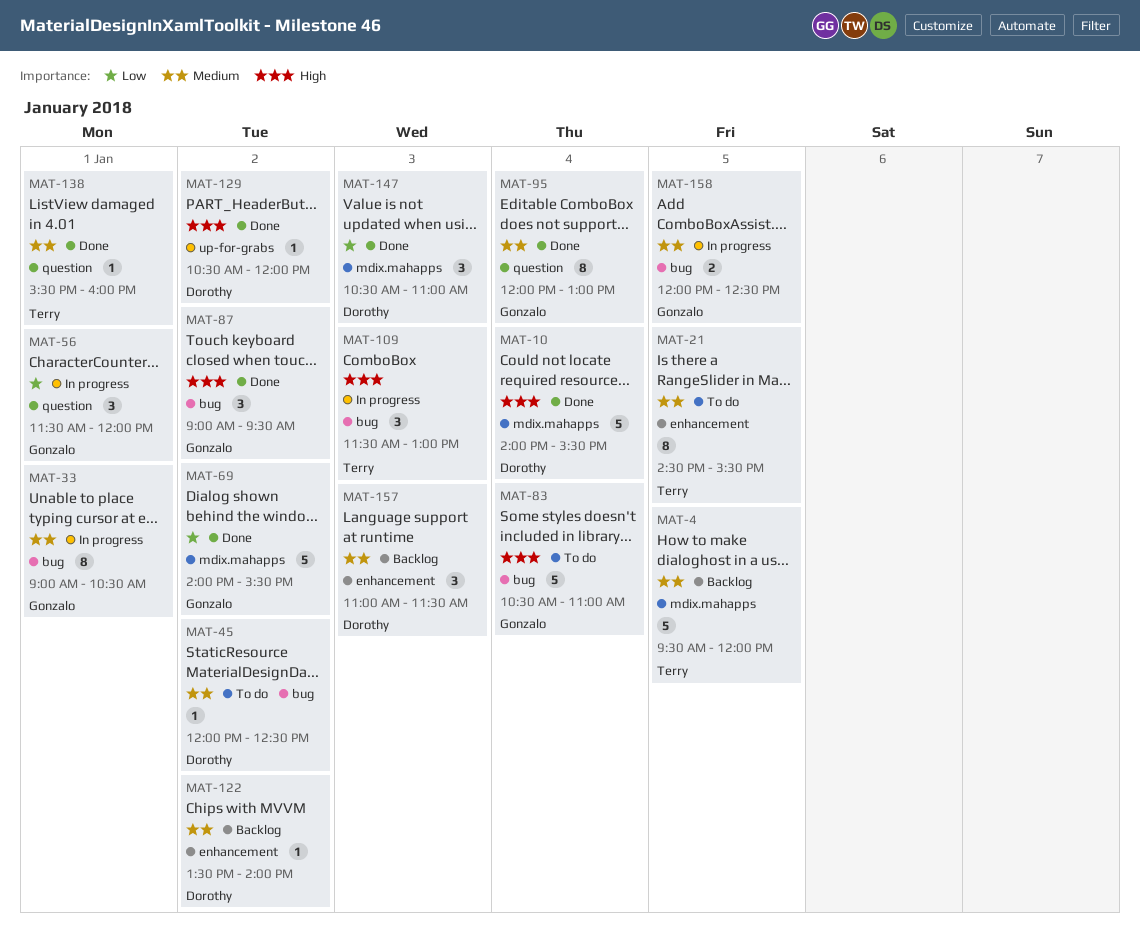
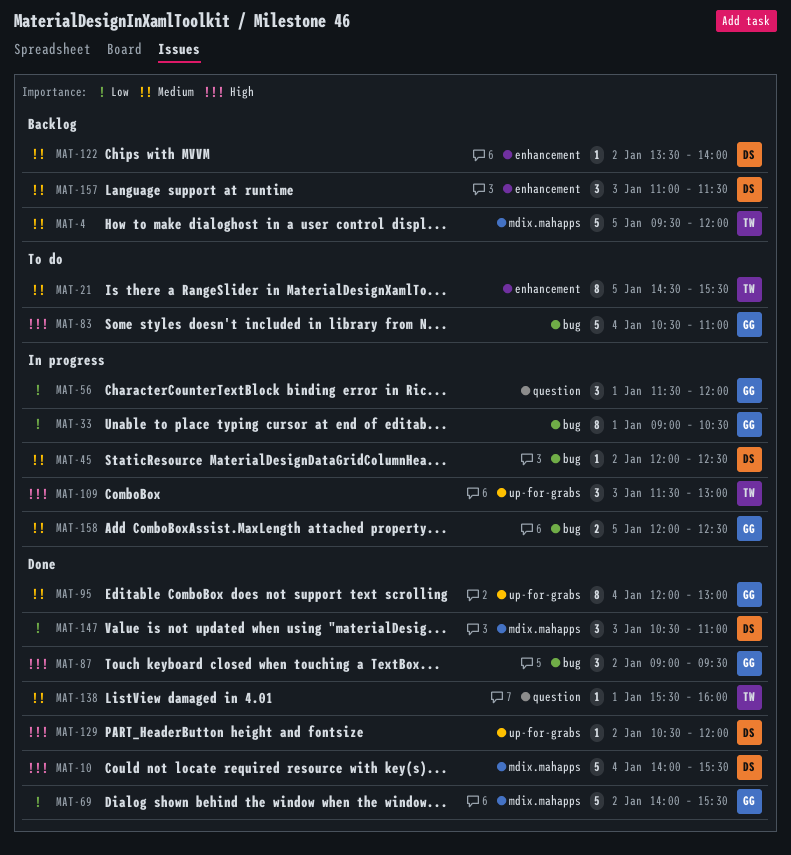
MAT-33, priority: Medium -> Low
MAT-45, status: To do -> In progress
MAT-95, label: question -> up-for-grabs
MAT-109, label: bug -> up-for-grabs

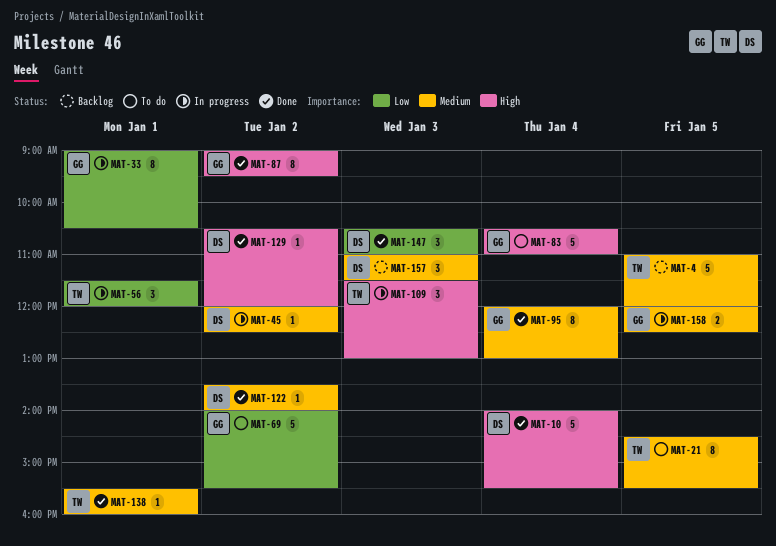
MAT-4, begins: 09:30 -> 11:00
MAT-56, owner: GG -> TW
MAT-69, status: Done -> To do
MAT-87, estimate: 3 -> 8
MAT-122, status: Backlog -> Done

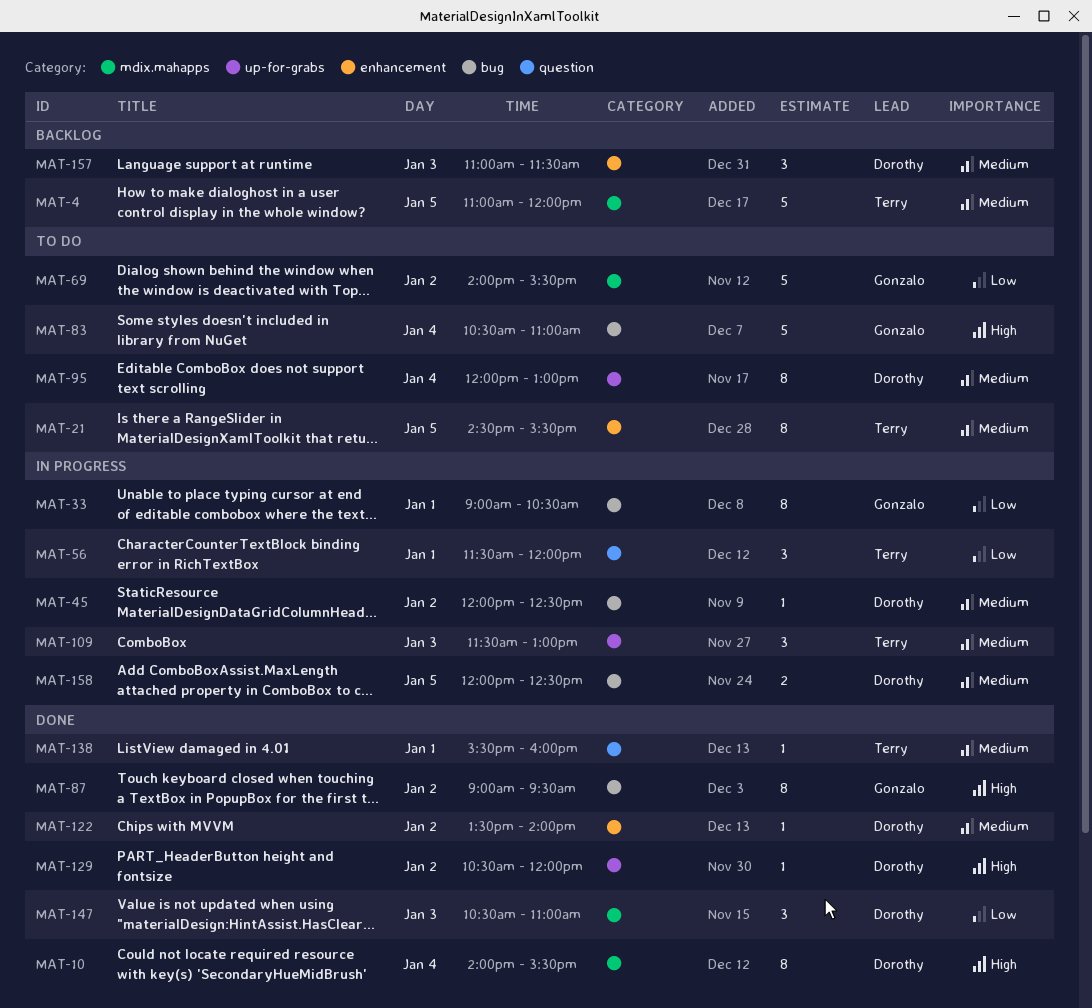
MAT-10, estimate: 5 -> 8
MAT-95, status: Done -> To do
MAT-95, owner: Gonzalo -> Dorothy
MAT-109, priority: High -> Medium
MAT-158, owner: Gonzalo -> Dorothy

